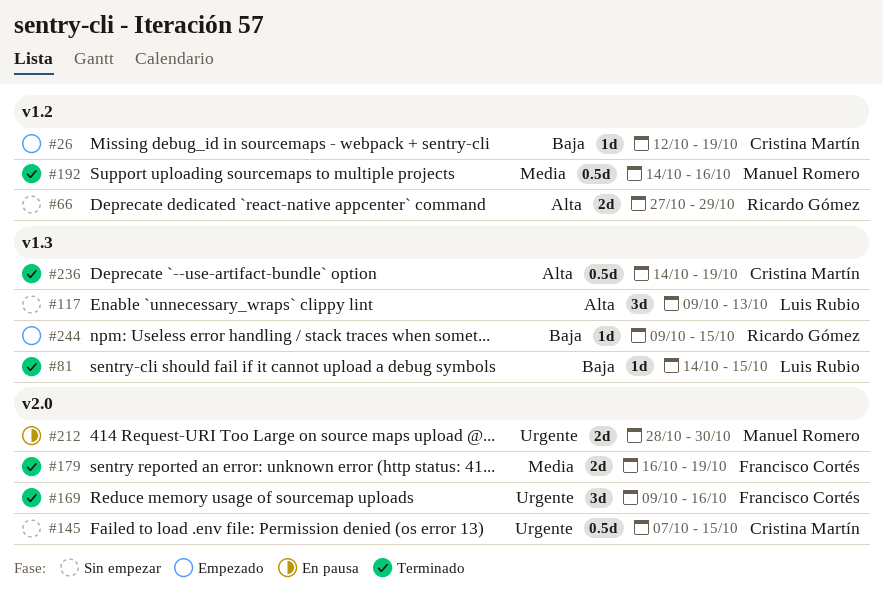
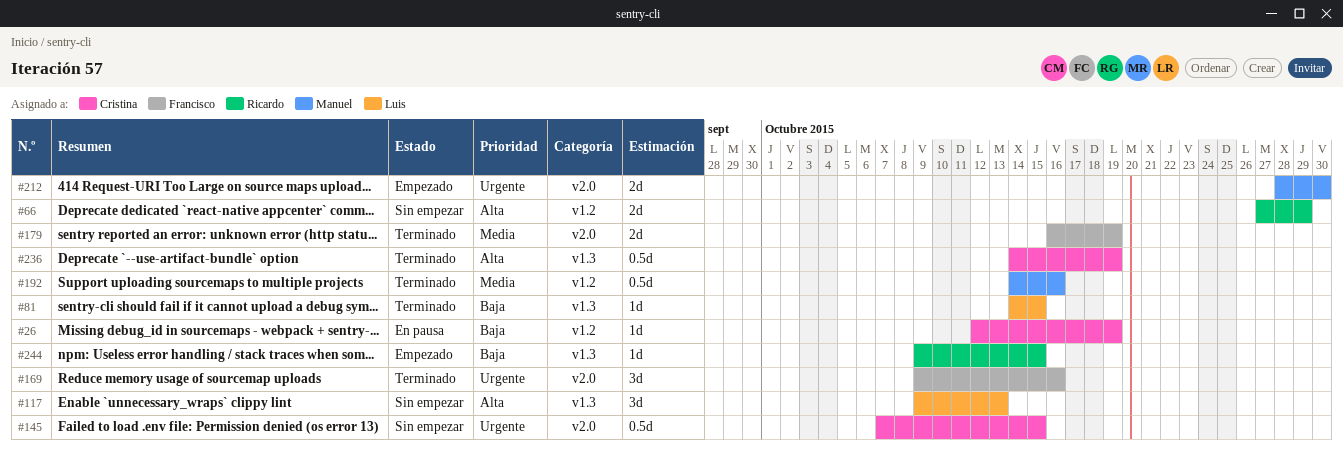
#26, status: Empezado -> En pausa
#212, status: En pausa -> Empezado

